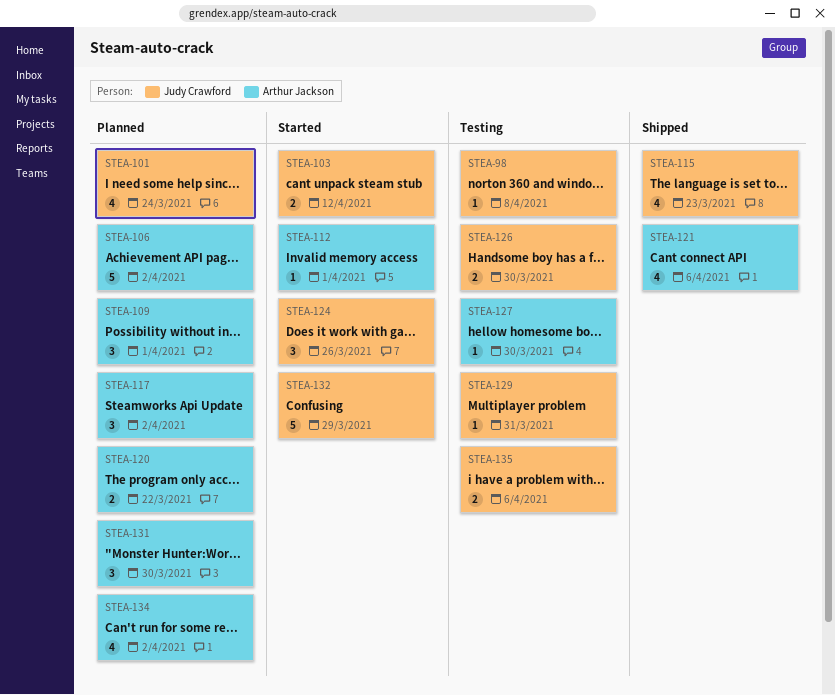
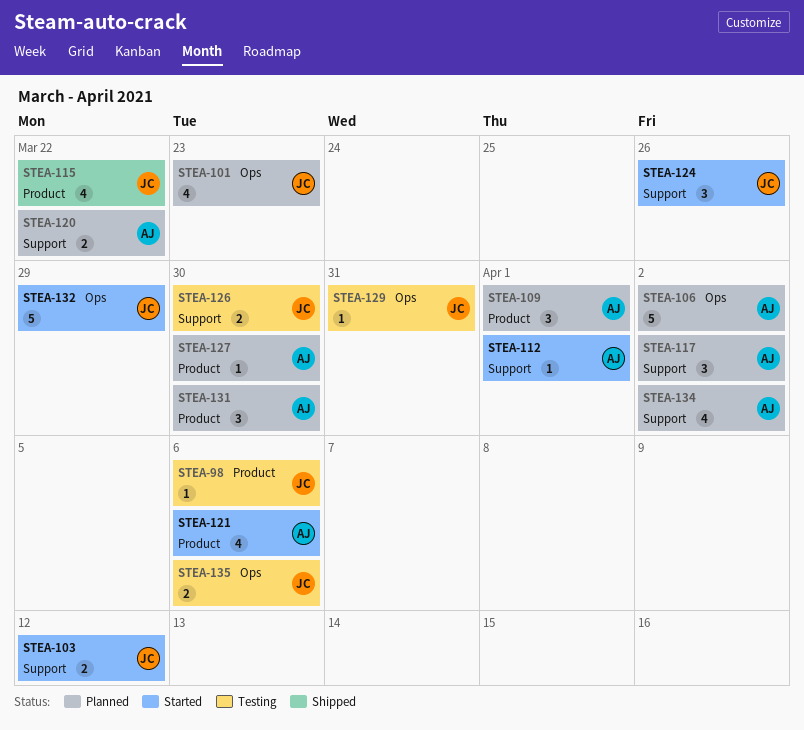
STEA-98, due: Apr 8 -> Apr 6
STEA-101, due: Mar 24 -> Mar 23
STEA-115, due: Mar 23 -> Mar 22
STEA-121, status: Shipped -> Started
STEA-127, status: Testing -> Planned

